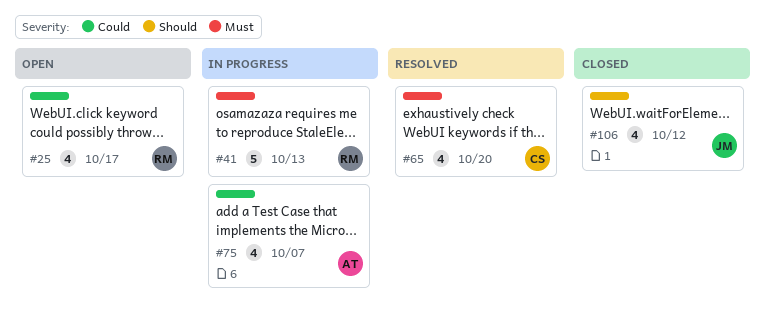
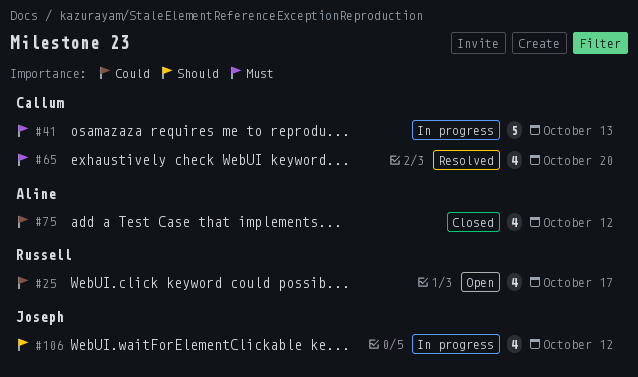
#41, owner: Russell -> Callum
#75, status: In progress -> Closed
#75, due: Oct 7 -> Oct 12
#106, status: Closed -> In progress

